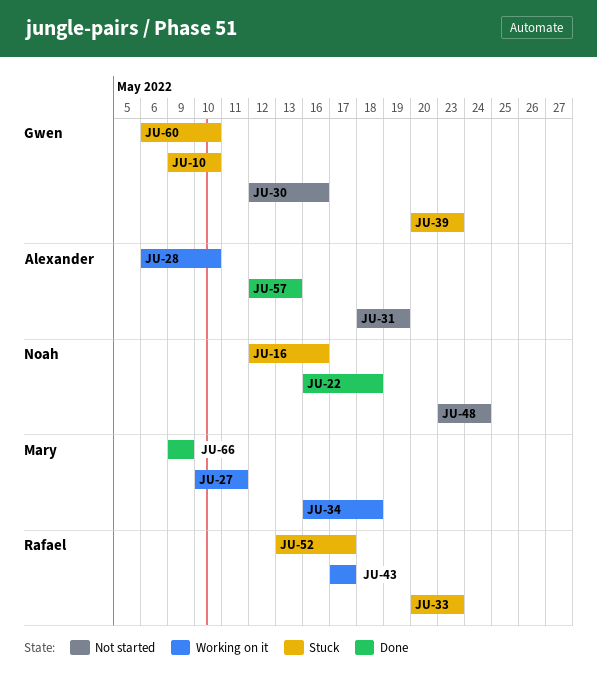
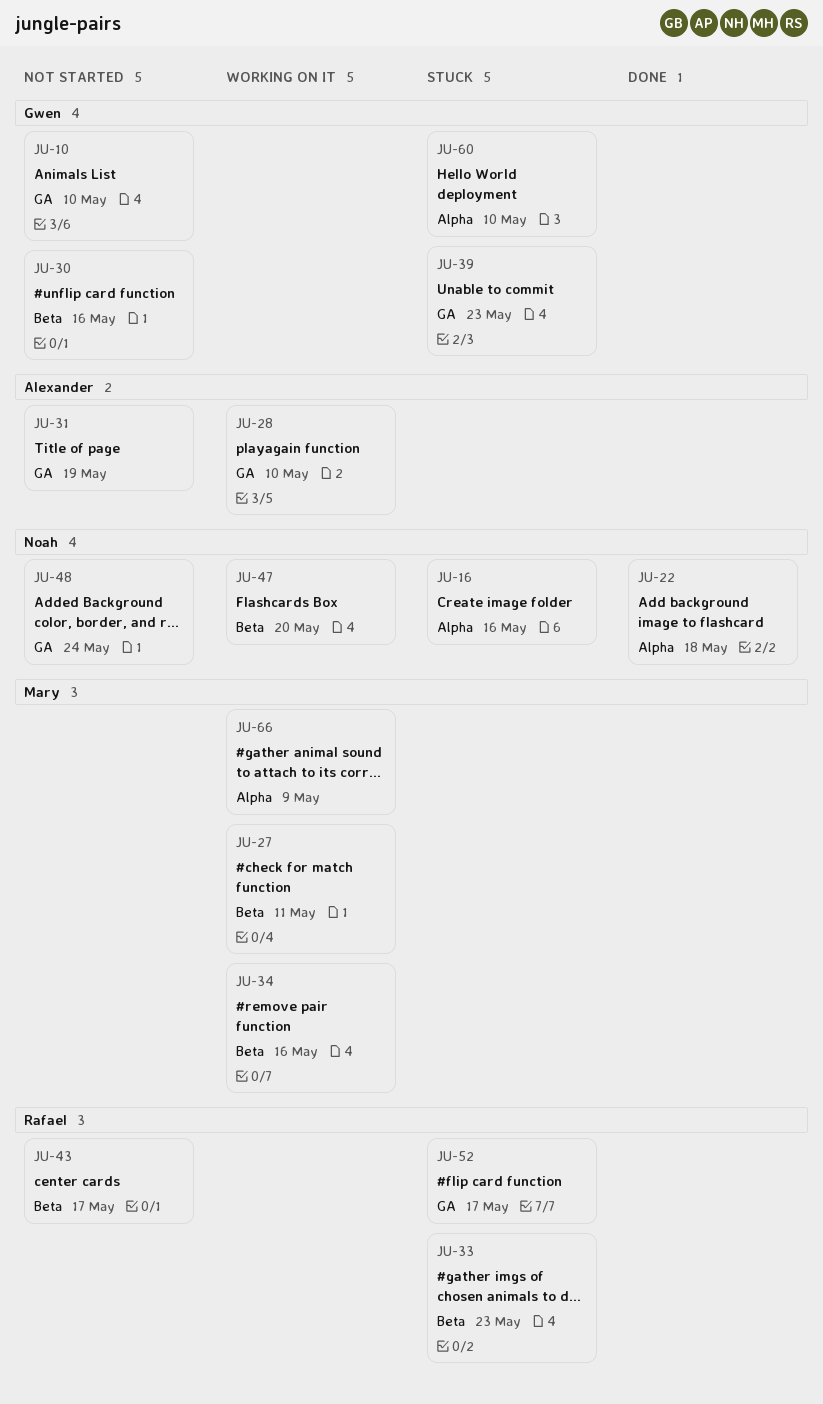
JU-10, status: Stuck -> Not started
JU-34, due: May 18 -> May 16
JU-43, status: Working on it -> Not started
JU-47: none -> present
JU-57: present -> none
JU-66, status: Done -> Working on it

